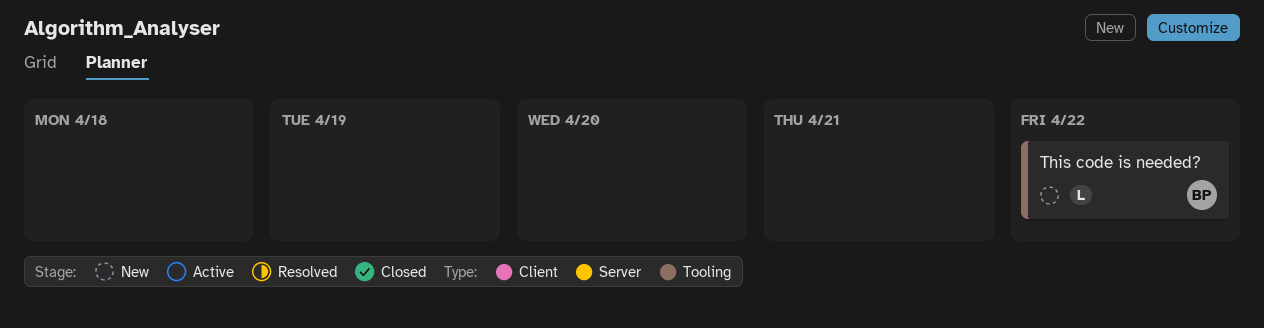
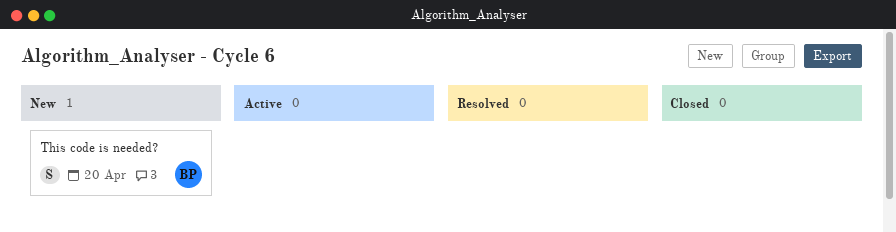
This code is needed?, estimate: L -> S
This code is needed?, due: Apr 22 -> Apr 20

